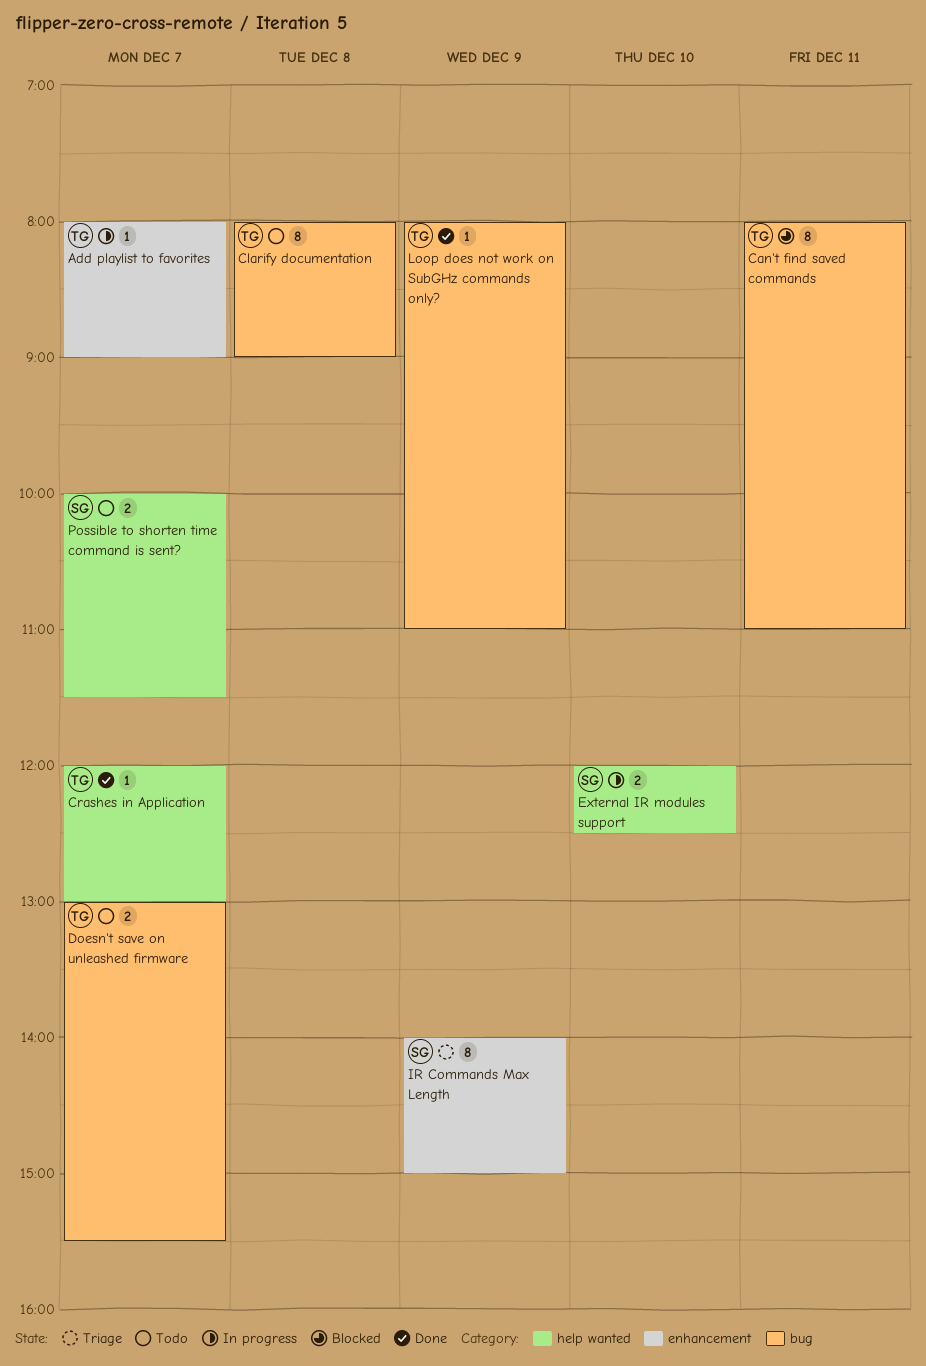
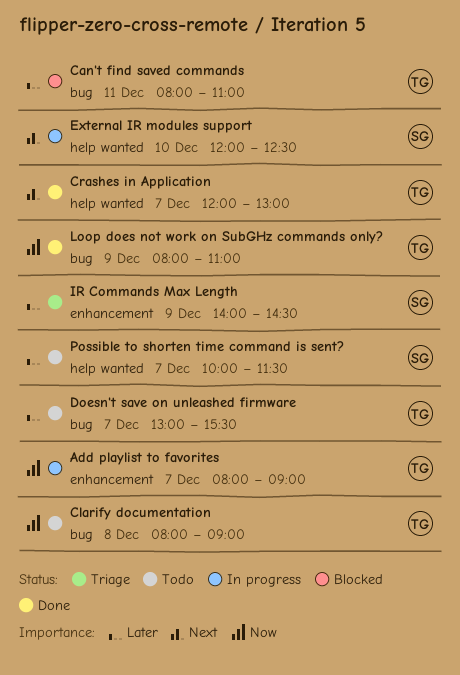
IR Commands Max Length, ends: 15:00 -> 14:30

